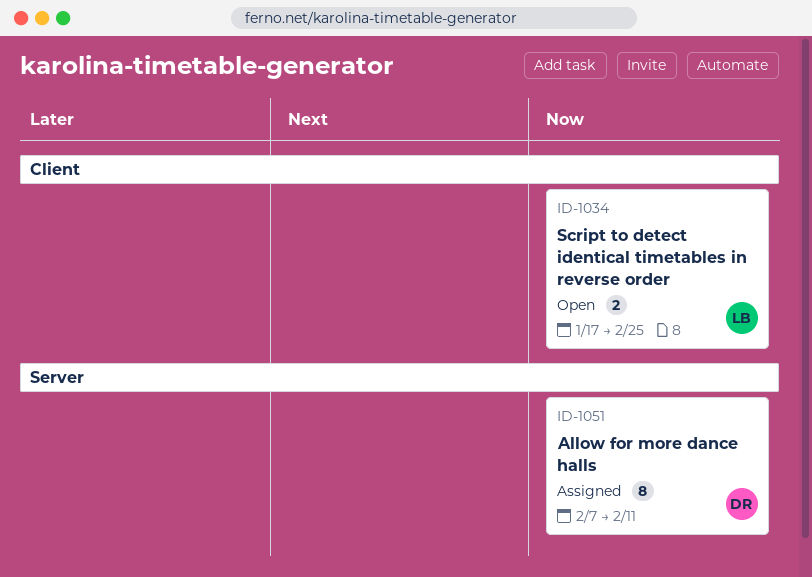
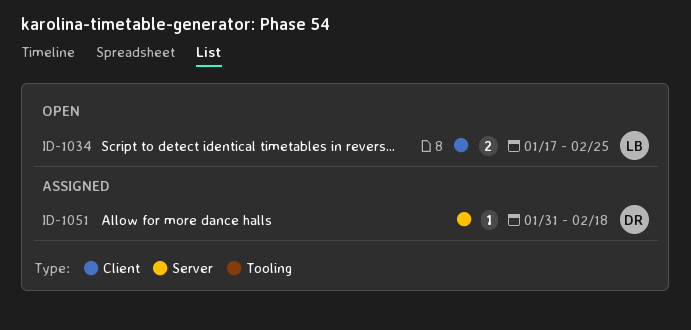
ID-1051, estimate: 8 -> 1
ID-1051, start: Feb 7 -> Jan 31
ID-1051, due: Feb 11 -> Feb 18

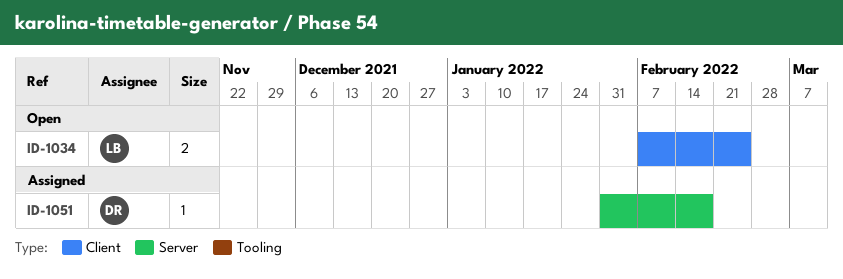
ID-1034, start: Jan 17 -> Feb 7

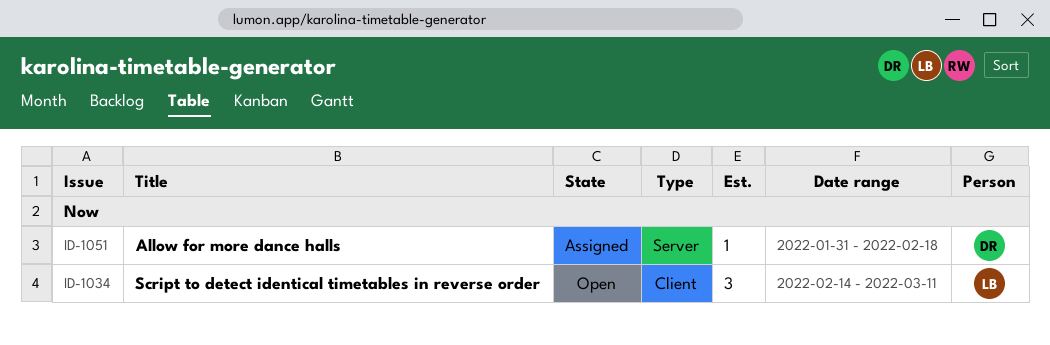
ID-1034, estimate: 2 -> 3
ID-1034, start: Feb 7 -> Feb 14
ID-1034, due: Feb 25 -> Mar 11

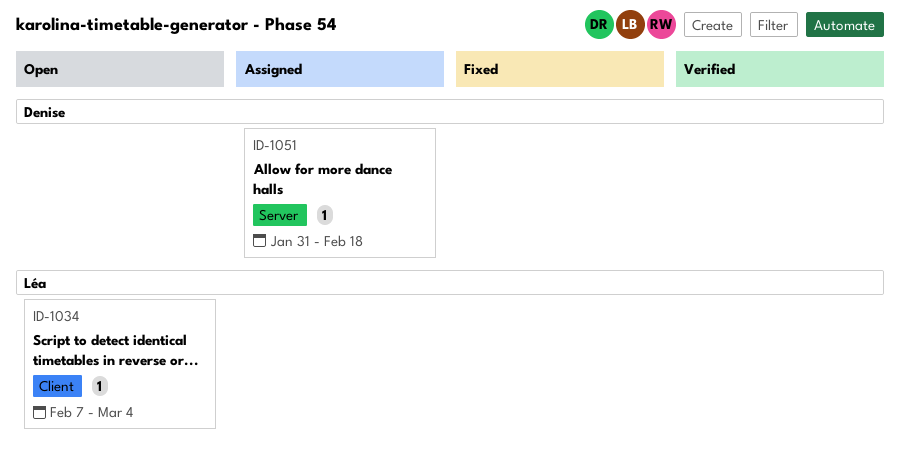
ID-1034, estimate: 3 -> 1
ID-1034, start: Feb 14 -> Feb 7
ID-1034, due: Mar 11 -> Mar 4

